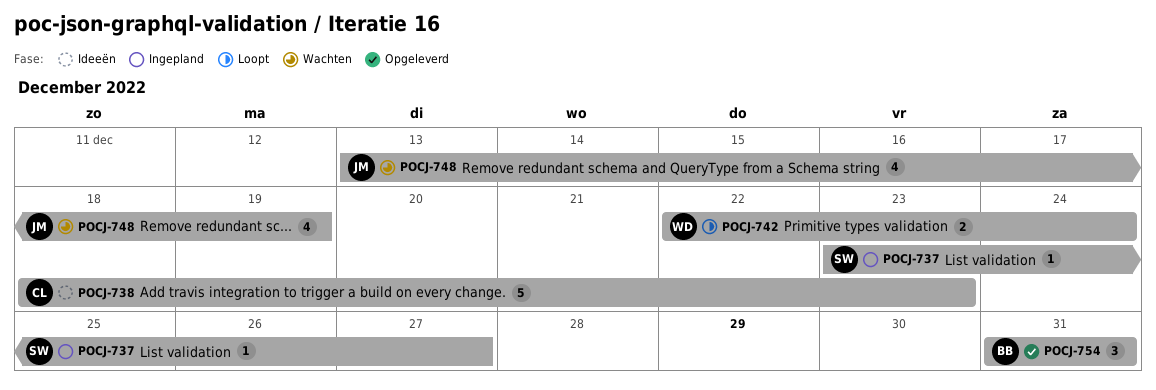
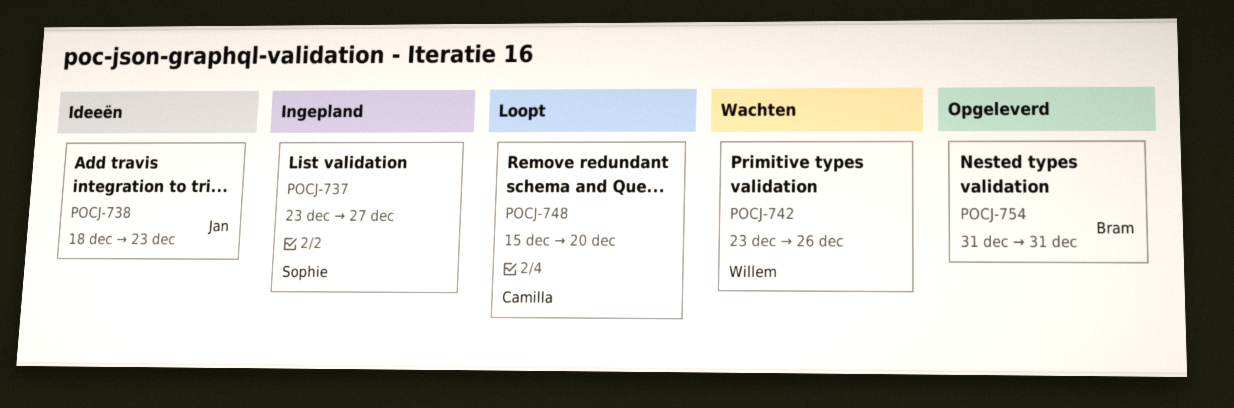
POCJ-738, owner: Camilla -> Jan
POCJ-742, status: Loopt -> Wachten
POCJ-742, start: Dec 22 -> Dec 23
POCJ-742, due: Dec 24 -> Dec 26
POCJ-748, status: Wachten -> Loopt
POCJ-748, owner: Jan -> Camilla
POCJ-748, start: Dec 13 -> Dec 15
POCJ-748, due: Dec 19 -> Dec 20

